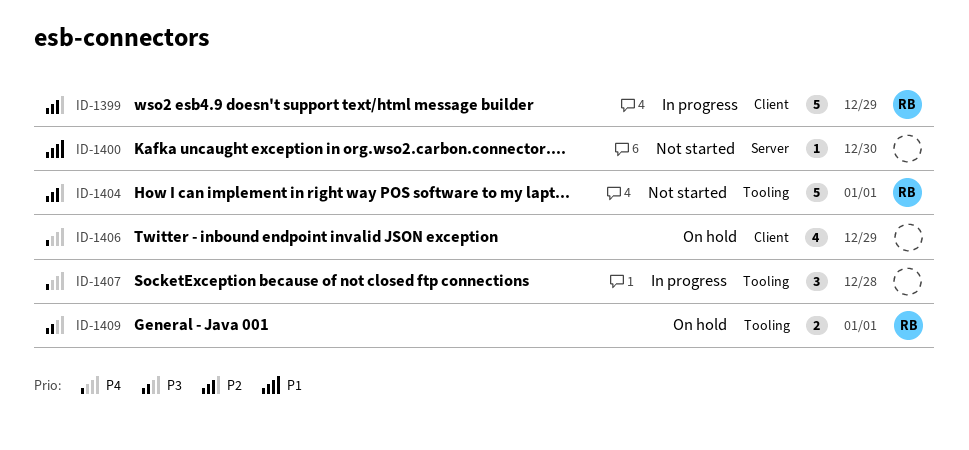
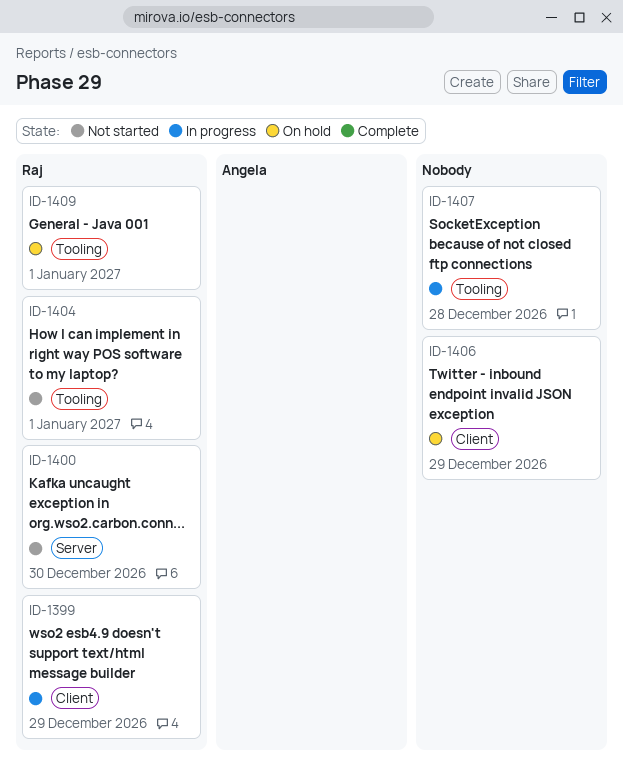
ID-1400, owner: none -> Raj

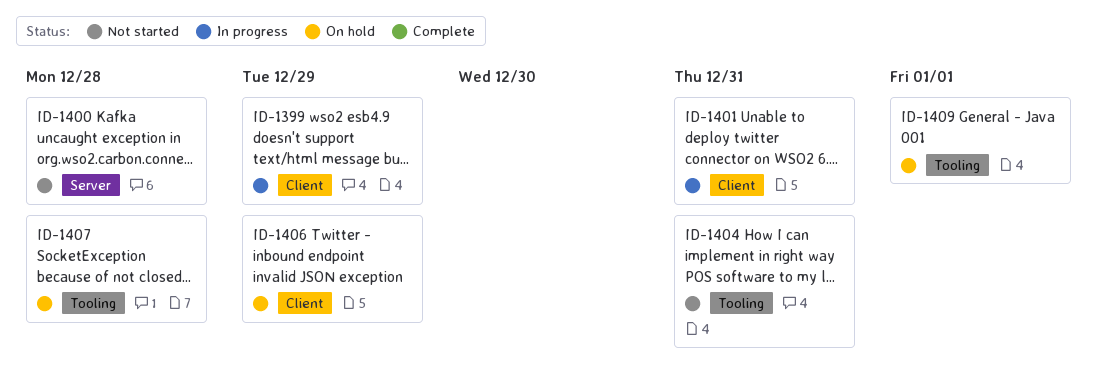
ID-1400, due: Dec 30 -> Dec 28
ID-1401: none -> present
ID-1404, due: Jan 1 -> Dec 31
ID-1407, status: In progress -> On hold

